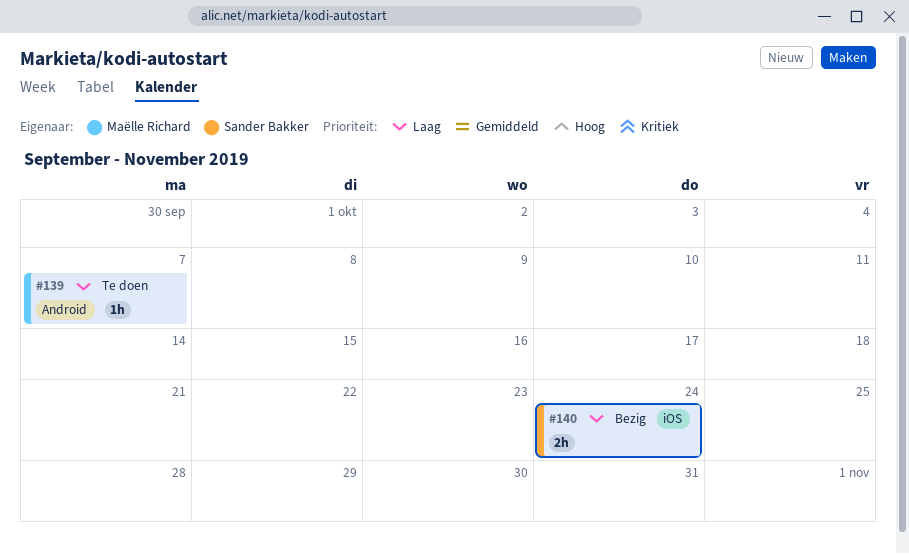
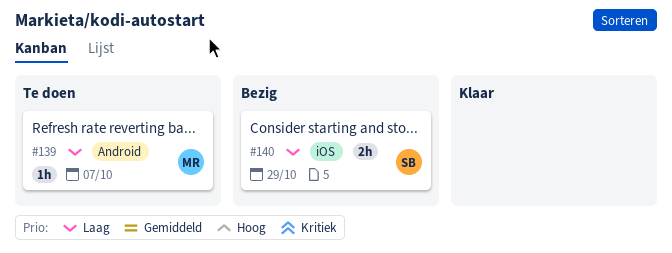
#140, due: Oct 24 -> Oct 29

